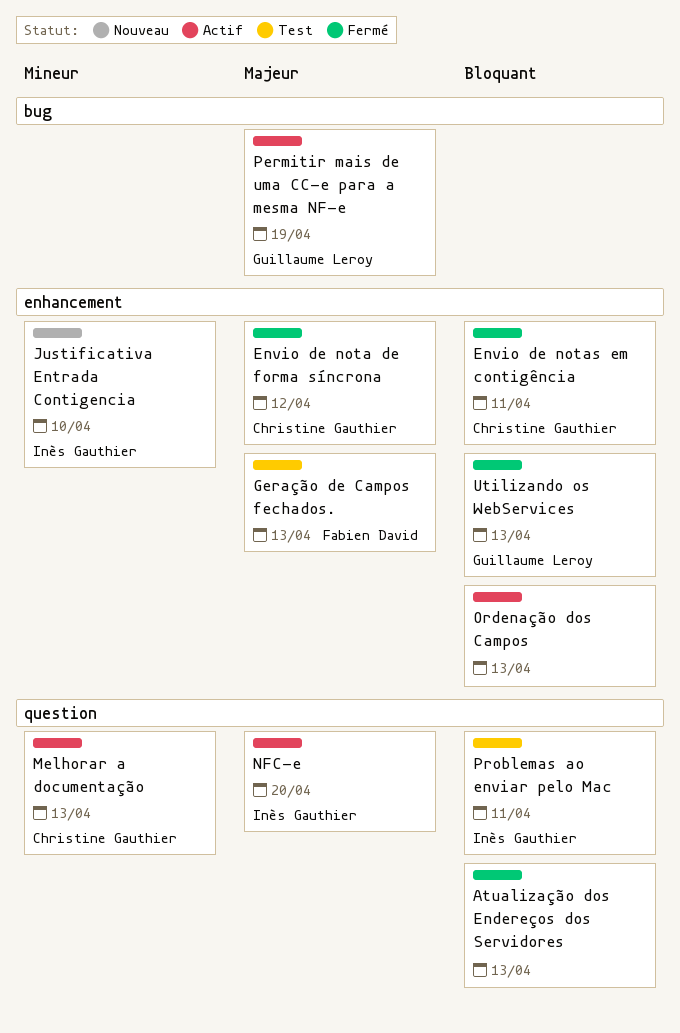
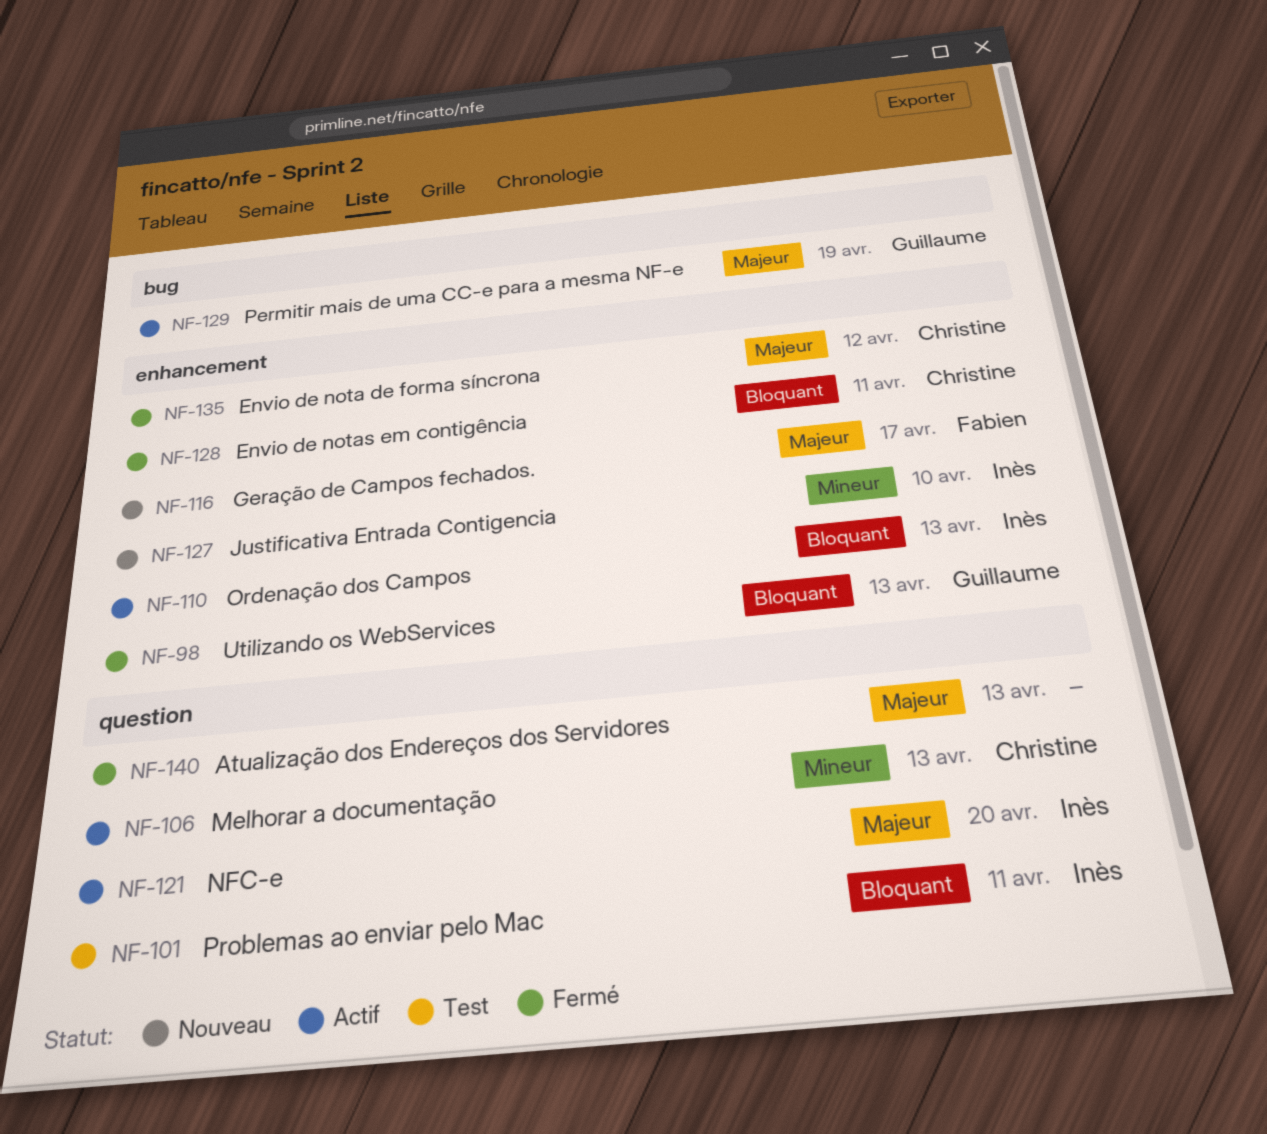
Atualização dos Endereços dos Servidores, priority: Bloquant -> Majeur
Geração de Campos fechados., status: Test -> Nouveau
Geração de Campos fechados., due: Apr 13 -> Apr 17
Ordenação dos Campos, owner: none -> Inès Gauthier

